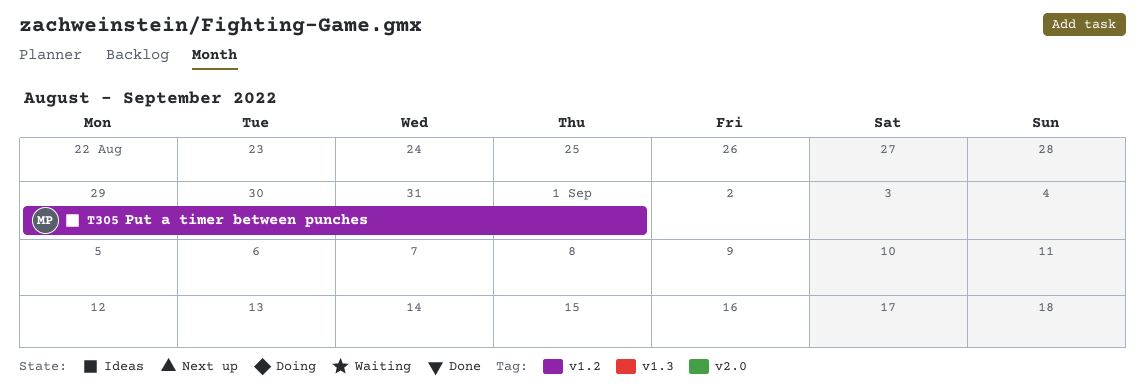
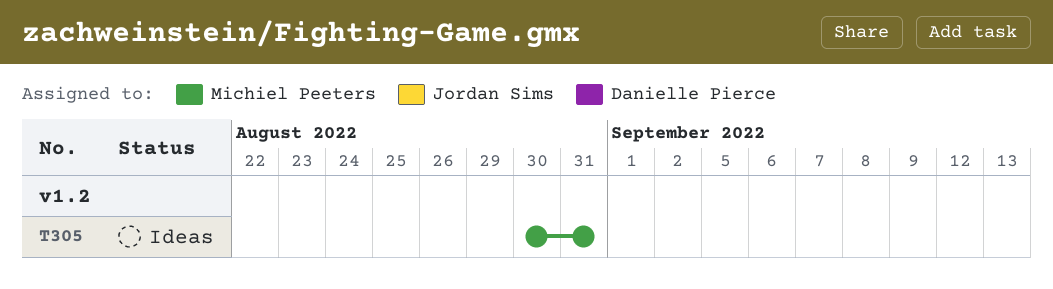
T305, start: Aug 29 -> Aug 30
T305, due: Sep 1 -> Aug 31

